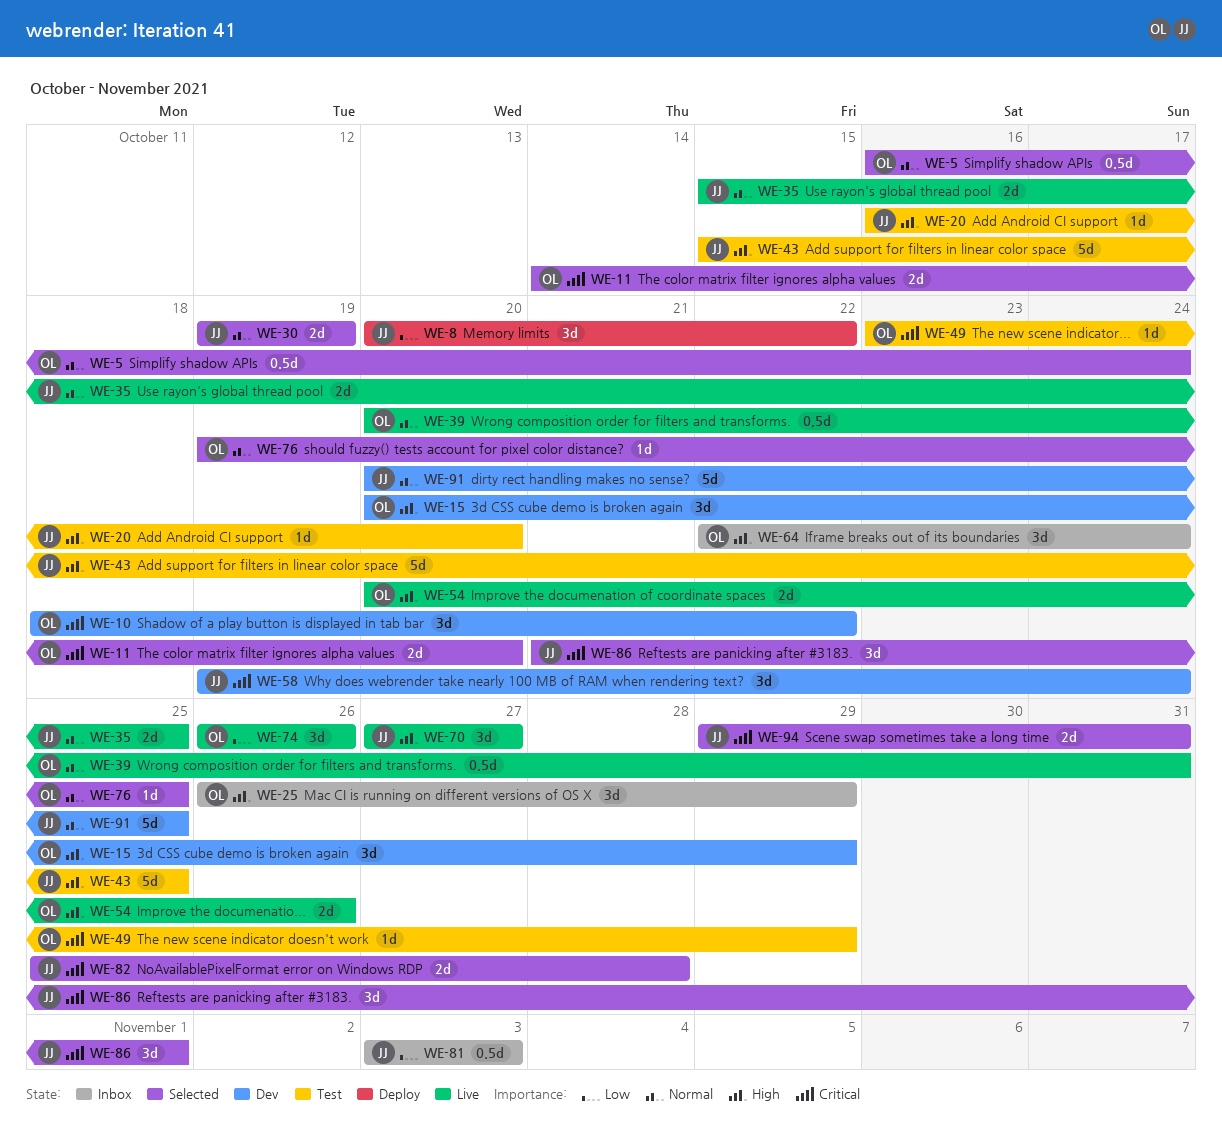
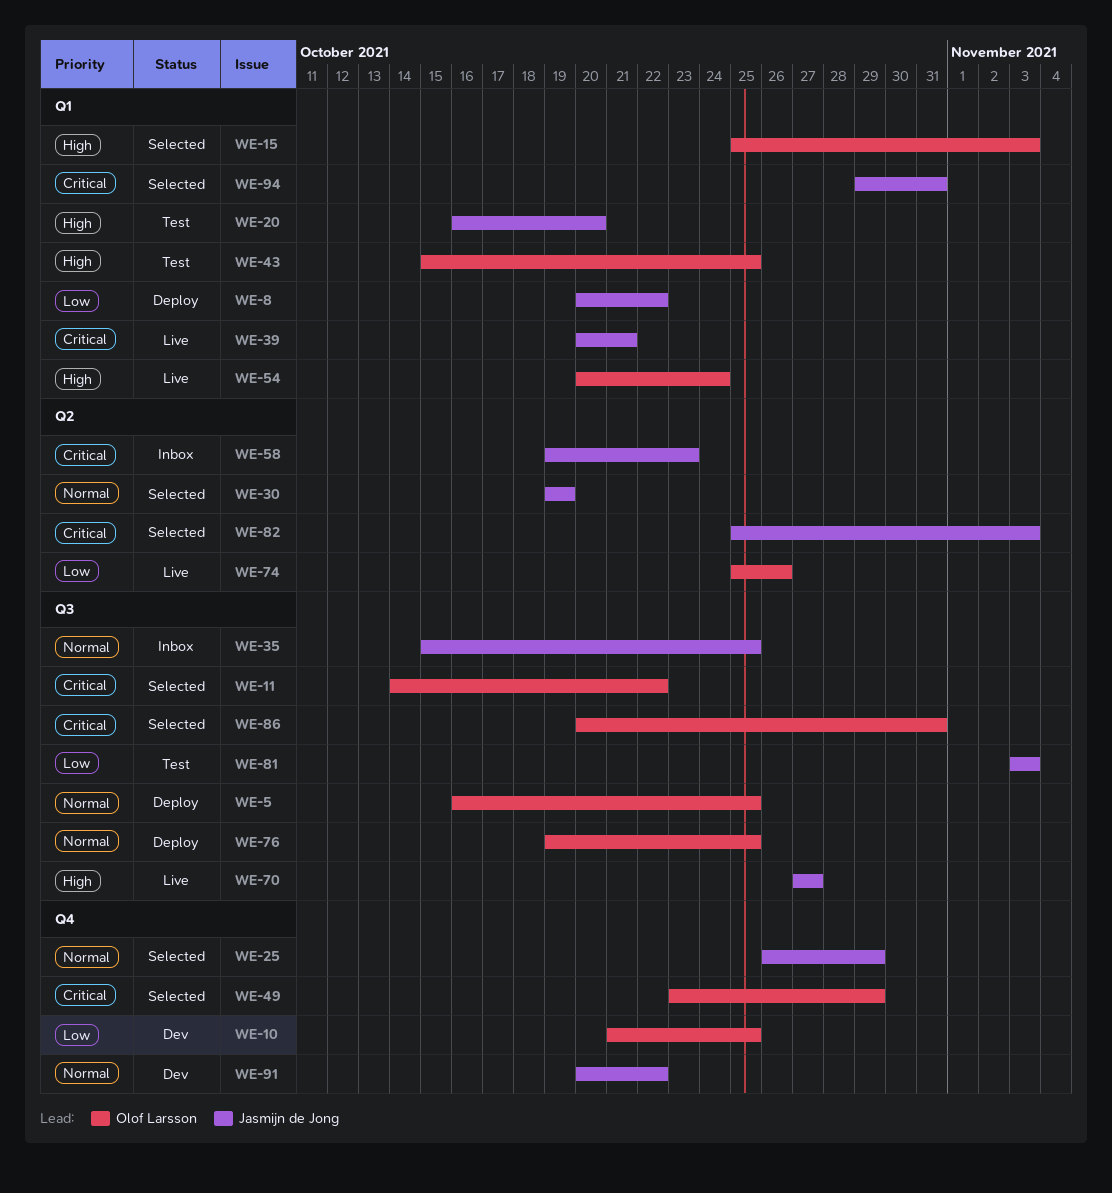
WE-5, status: Selected -> Deploy
WE-5, due: Oct 24 -> Oct 25
WE-10, priority: Critical -> Low
WE-10, start: Oct 18 -> Oct 21
WE-10, due: Oct 22 -> Oct 25
WE-11, due: Oct 20 -> Oct 22
WE-15, status: Dev -> Selected
WE-15, start: Oct 20 -> Oct 25
WE-15, due: Oct 29 -> Nov 3
WE-25, status: Inbox -> Selected
WE-25, owner: Olof Larsson -> Jasmijn de Jong
WE-25, priority: High -> Normal
WE-35, status: Live -> Inbox
WE-39, owner: Olof Larsson -> Jasmijn de Jong
WE-39, priority: Normal -> Critical
WE-39, due: Oct 31 -> Oct 21
WE-43, owner: Jasmijn de Jong -> Olof Larsson
WE-49, status: Test -> Selected
WE-54, due: Oct 26 -> Oct 24
WE-58, status: Dev -> Inbox
WE-58, due: Oct 24 -> Oct 23
WE-64: present -> none
WE-74, start: Oct 26 -> Oct 25
WE-76, status: Selected -> Deploy
WE-81, status: Inbox -> Test
WE-82, due: Oct 28 -> Nov 3
WE-86, owner: Jasmijn de Jong -> Olof Larsson
WE-86, start: Oct 21 -> Oct 20
WE-86, due: Nov 1 -> Oct 31
WE-91, due: Oct 25 -> Oct 22

